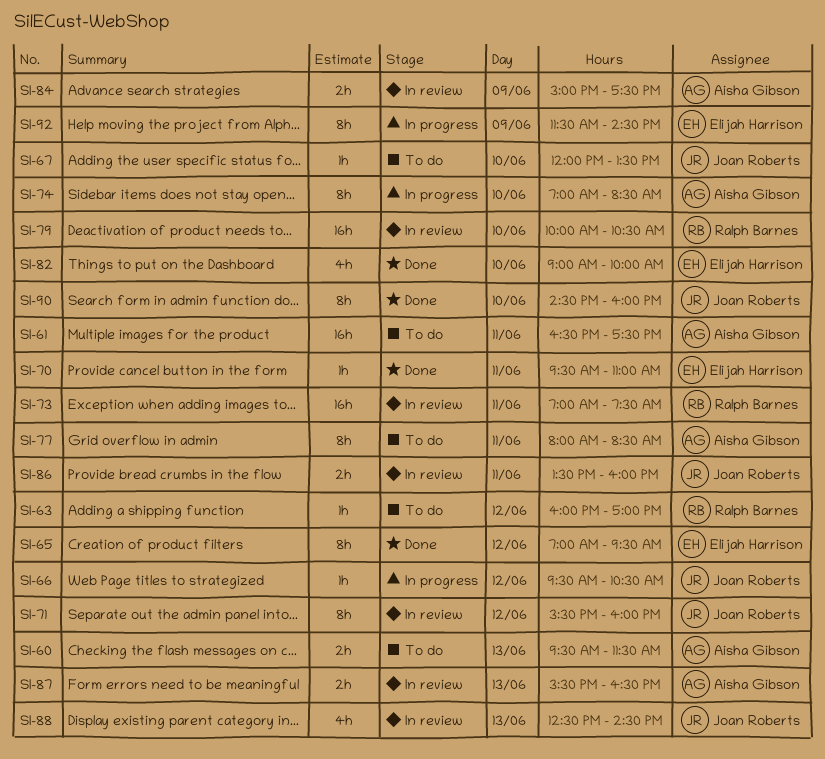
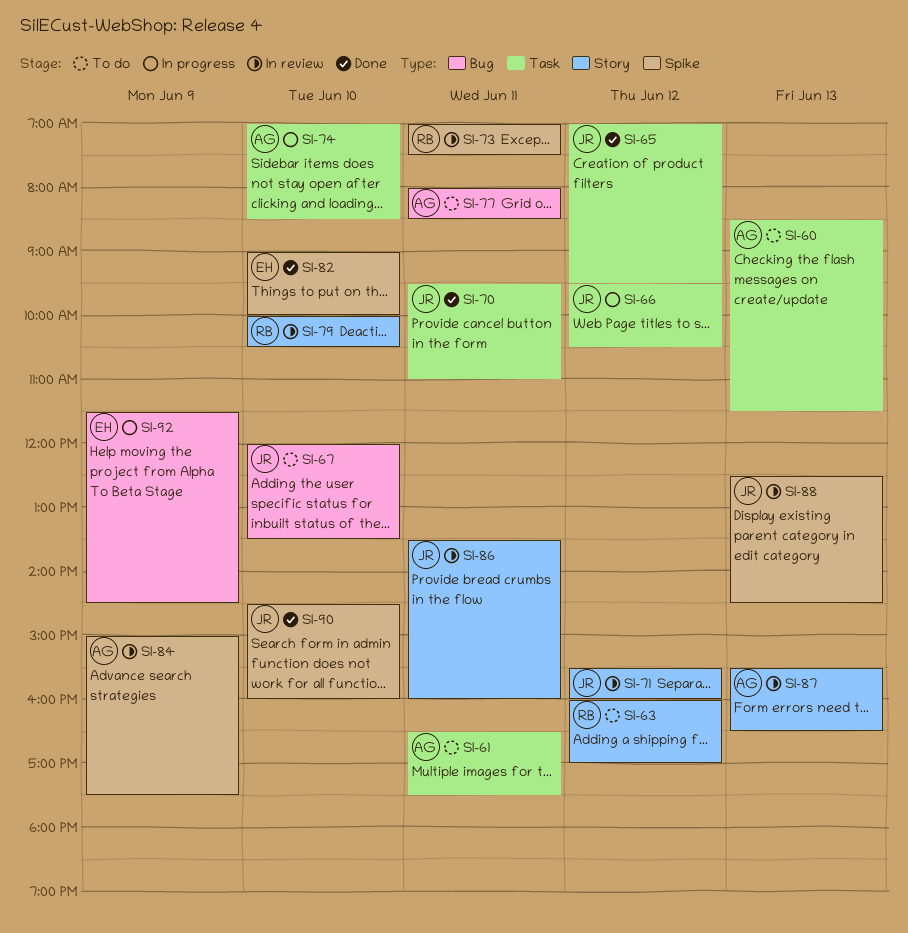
SI-60, begins: 09:30 -> 08:30
SI-65, owner: Elijah Harrison -> Joan Roberts
SI-70, owner: Elijah Harrison -> Joan Roberts

